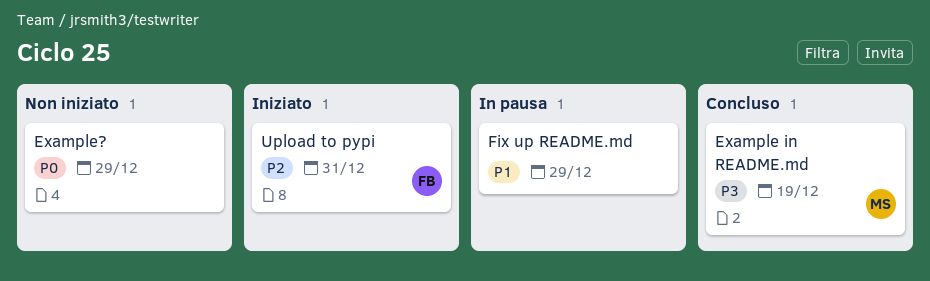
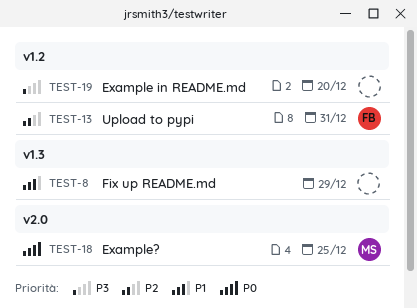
Example in README.md, owner: MS -> none
Example in README.md, due: Dec 19 -> Dec 20
Example?, owner: none -> MS
Example?, due: Dec 29 -> Dec 25

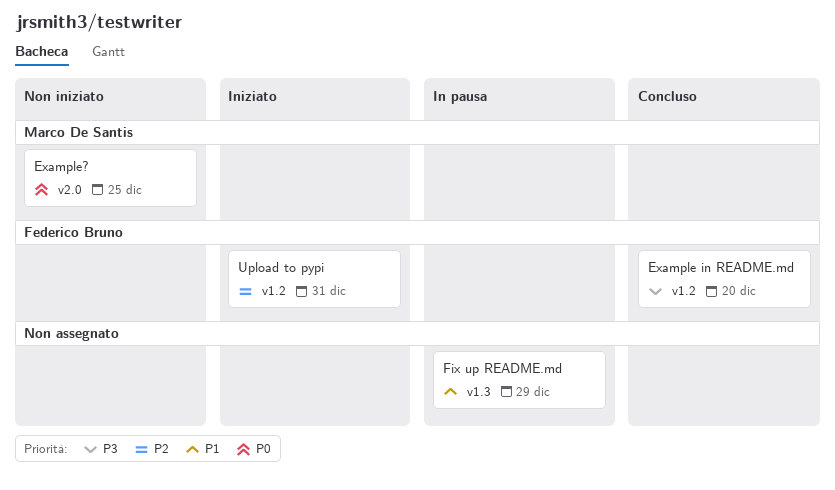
Example in README.md, owner: none -> Federico Bruno

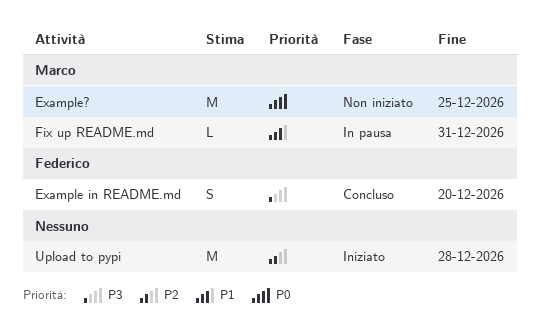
Fix up README.md, owner: none -> Marco De Santis
Fix up README.md, due: Dec 29 -> Dec 31
Upload to pypi, owner: Federico Bruno -> none
Upload to pypi, due: Dec 31 -> Dec 28

